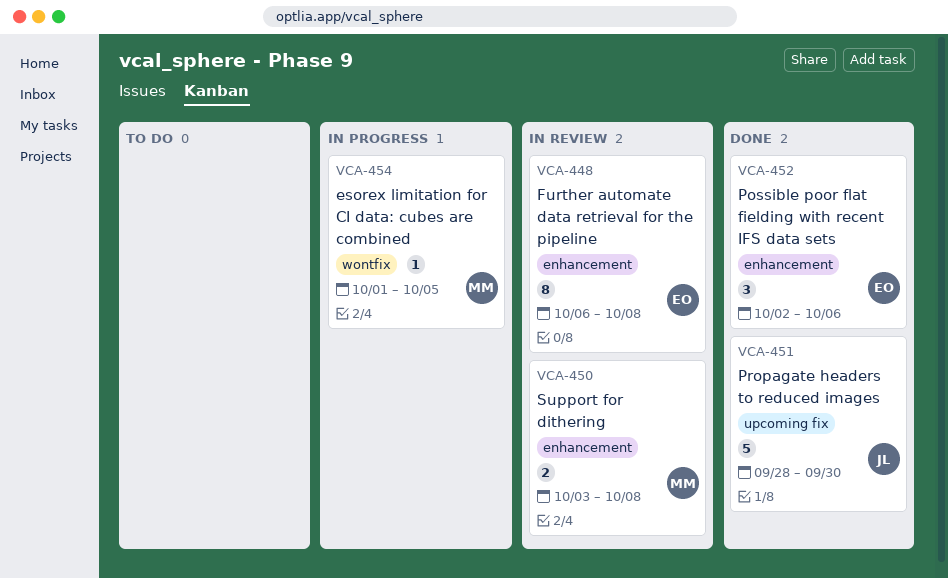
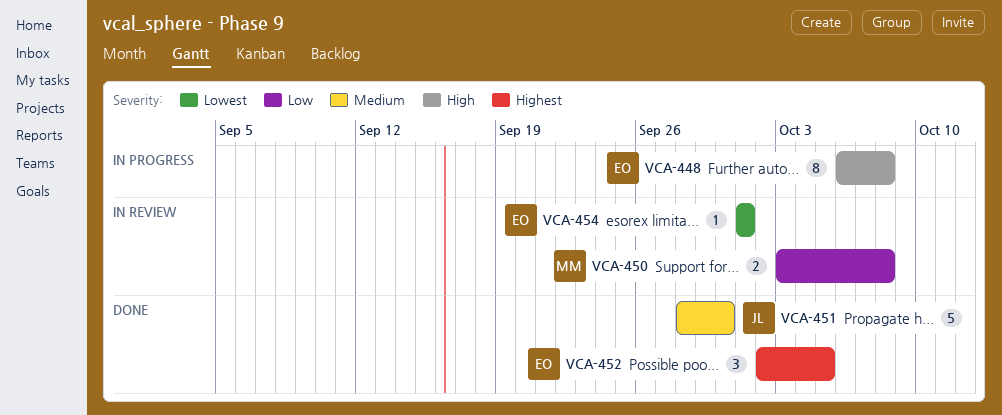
VCA-448, status: In review -> In progress
VCA-452, due: Oct 6 -> Oct 5
VCA-454, status: In progress -> In review
VCA-454, owner: MM -> EO
VCA-454, due: Oct 5 -> Oct 1

